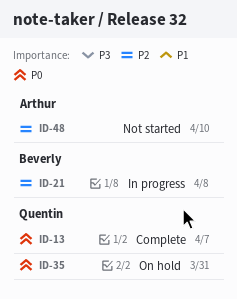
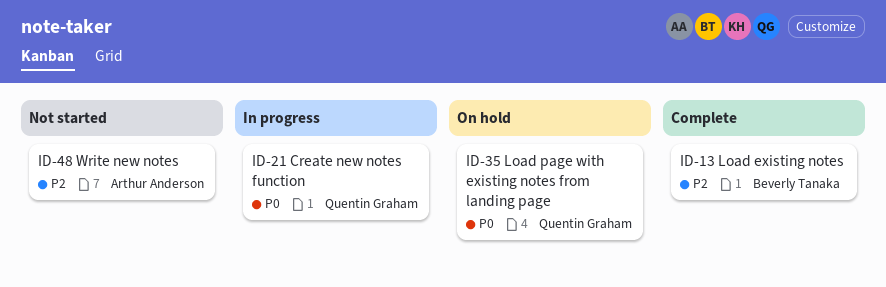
ID-13, owner: Quentin Graham -> Beverly Tanaka
ID-13, priority: P0 -> P2
ID-21, owner: Beverly Tanaka -> Quentin Graham
ID-21, priority: P2 -> P0

